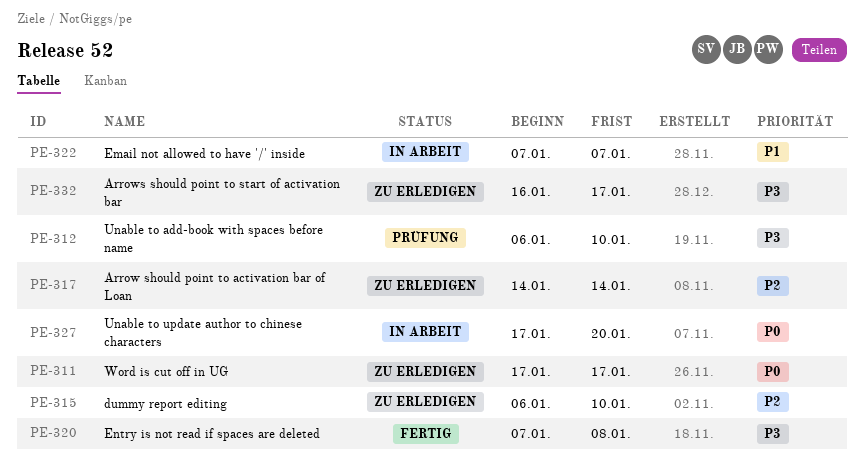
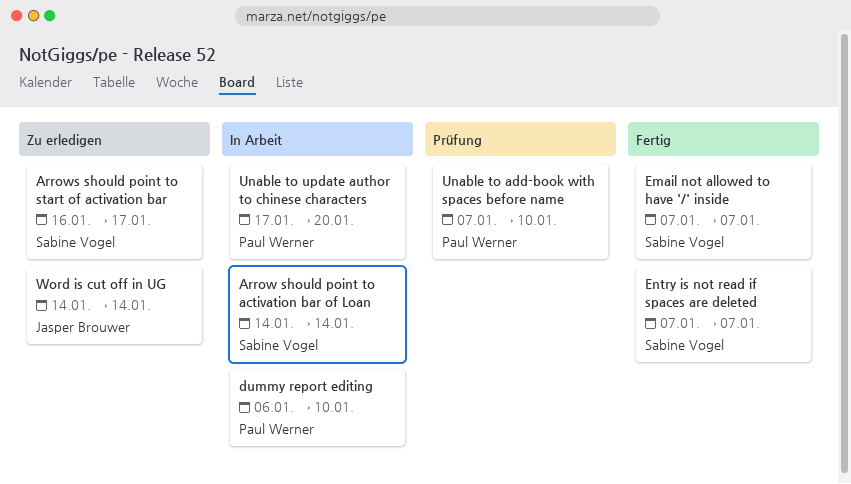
Arrow should point to activation bar of Loan, status: Zu erledigen -> In Arbeit
dummy report editing, status: Zu erledigen -> In Arbeit
Email not allowed to have '/' inside, status: In Arbeit -> Fertig
Entry is not read if spaces are deleted, due: Jan 8 -> Jan 7
Unable to add-book with spaces before name, start: Jan 6 -> Jan 7
Word is cut off in UG, start: Jan 17 -> Jan 14
Word is cut off in UG, due: Jan 17 -> Jan 14

